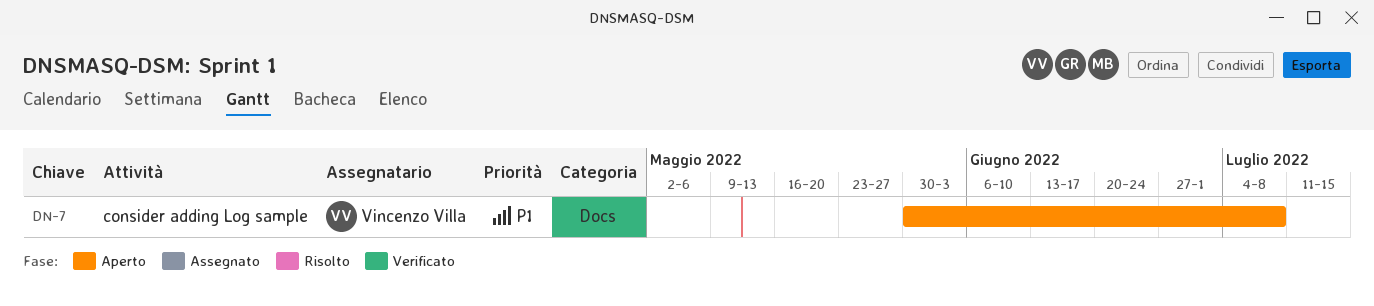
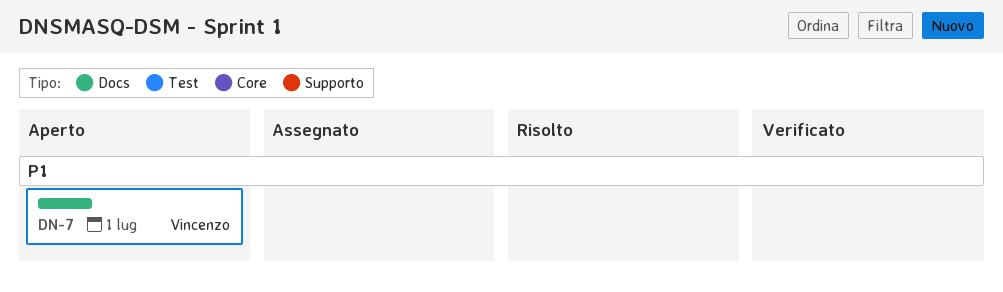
DN-7, due: Jul 8 -> Jul 1

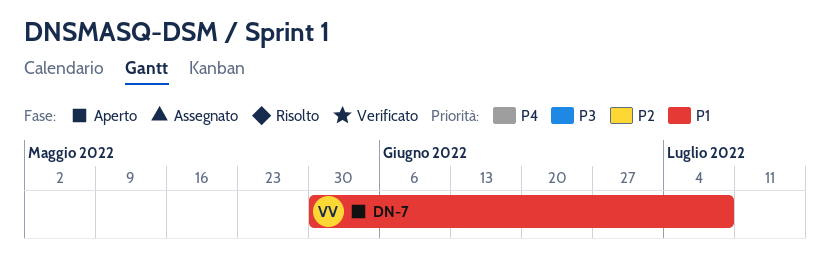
DN-7, due: Jul 1 -> Jul 8

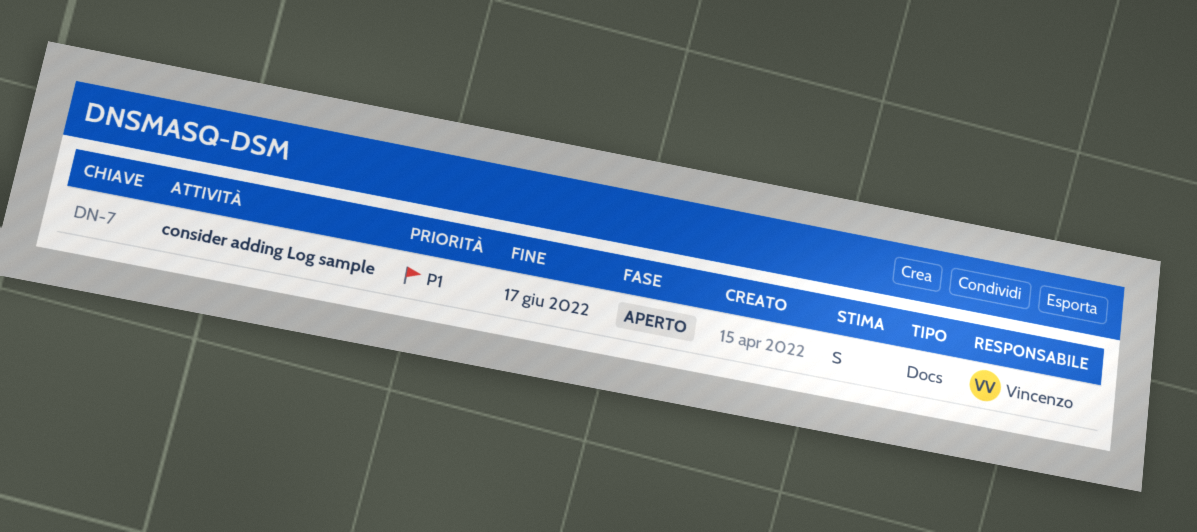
DN-7, due: Jul 8 -> Jun 17

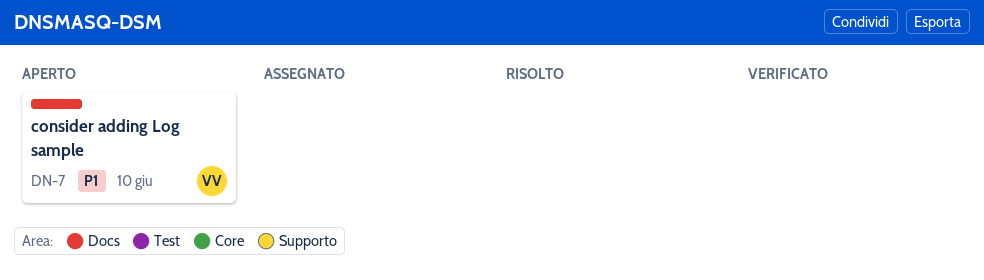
DN-7, due: Jun 17 -> Jun 10

